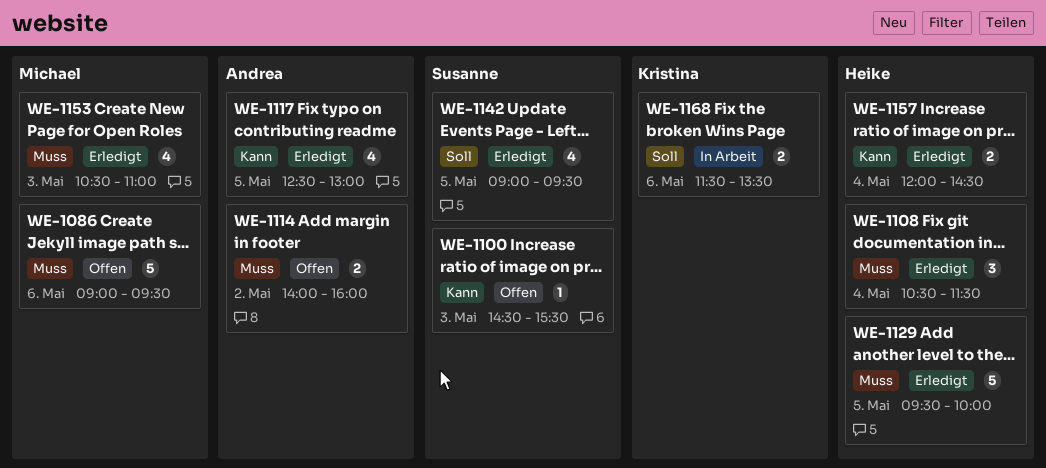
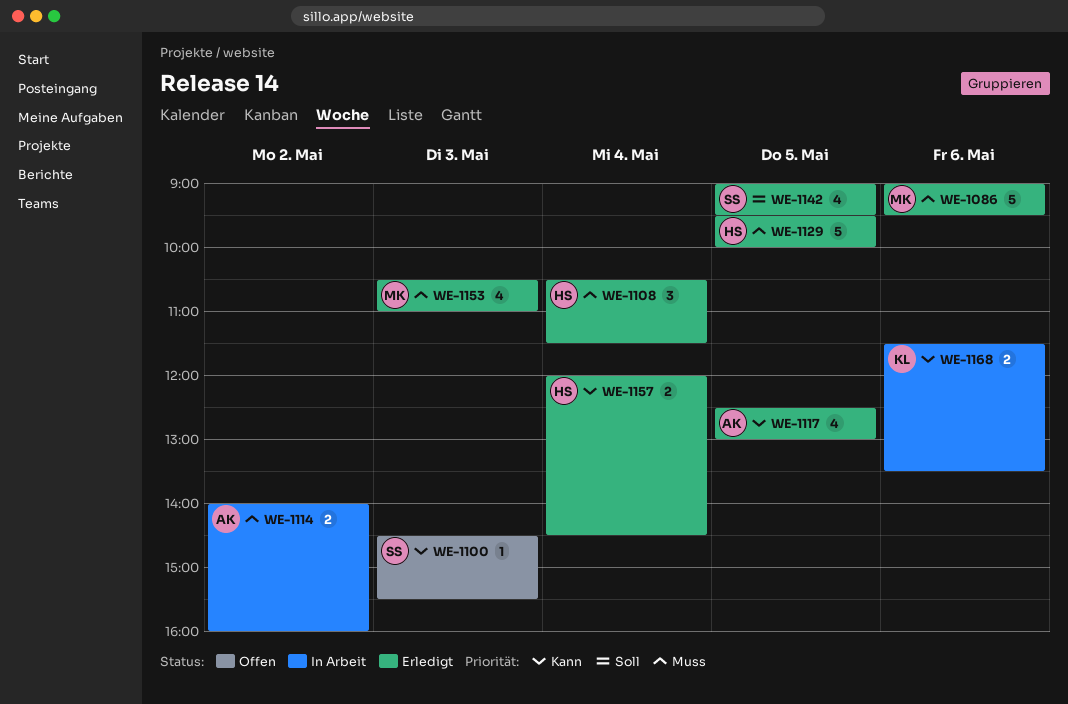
WE-1086, status: Offen -> Erledigt
WE-1114, status: Offen -> In Arbeit
WE-1168, priority: Soll -> Kann

